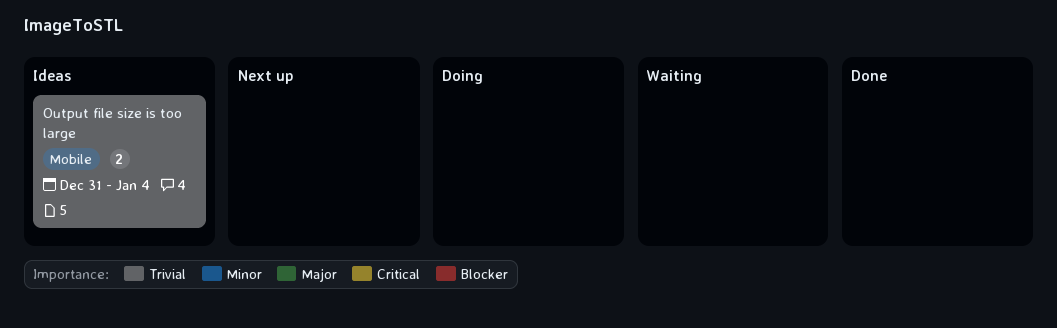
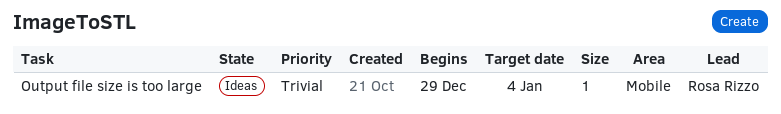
Output file size is too large, estimate: 2 -> 1
Output file size is too large, start: Dec 31 -> Dec 29

